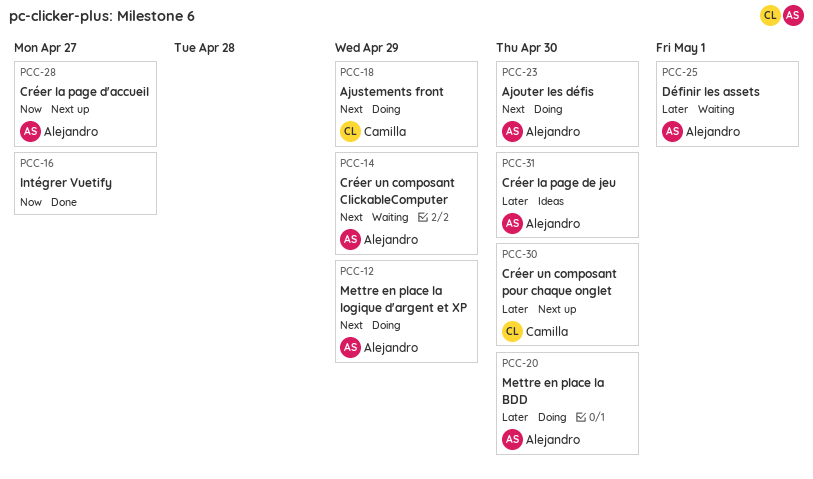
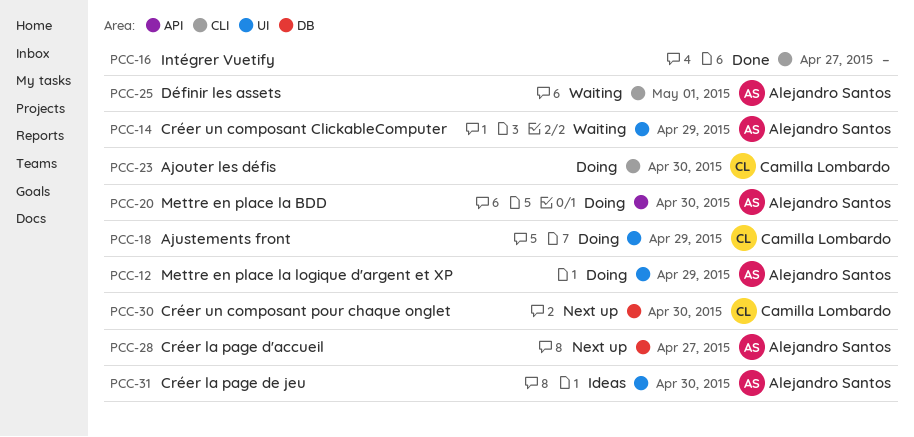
PCC-23, owner: Alejandro Santos -> Camilla Lombardo

